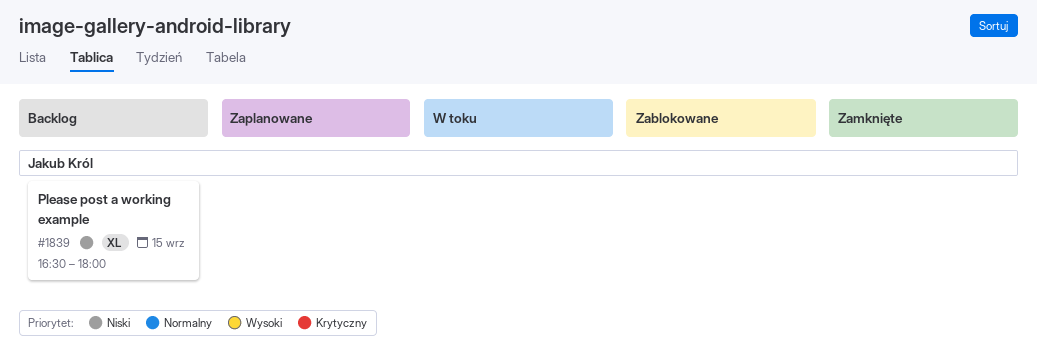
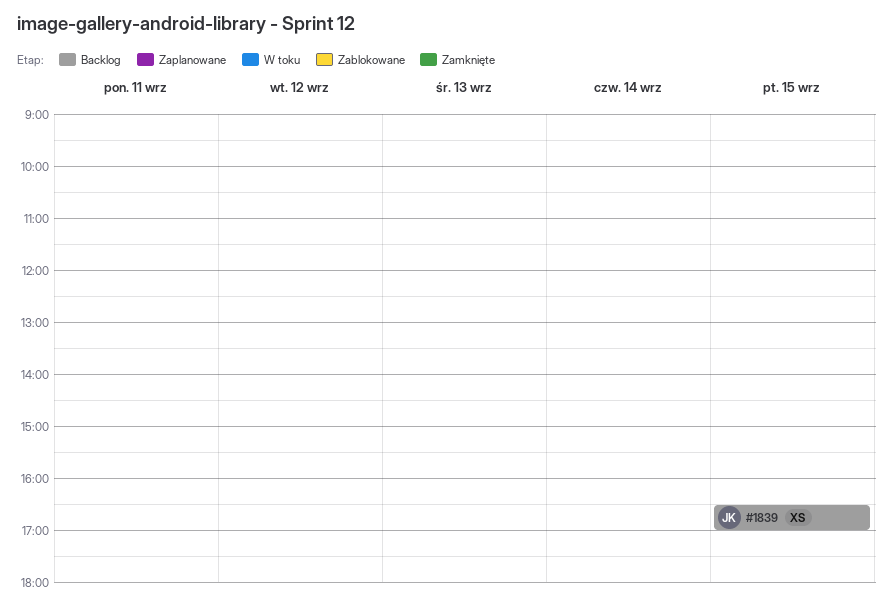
#1839, estimate: XL -> XS
#1839, ends: 18:00 -> 17:00

